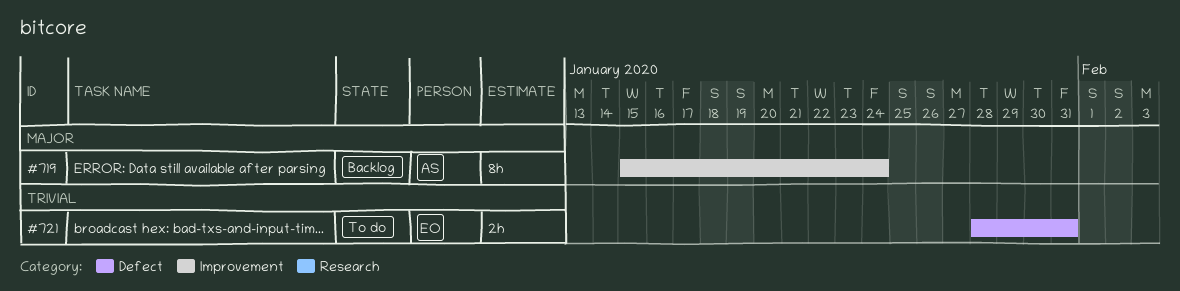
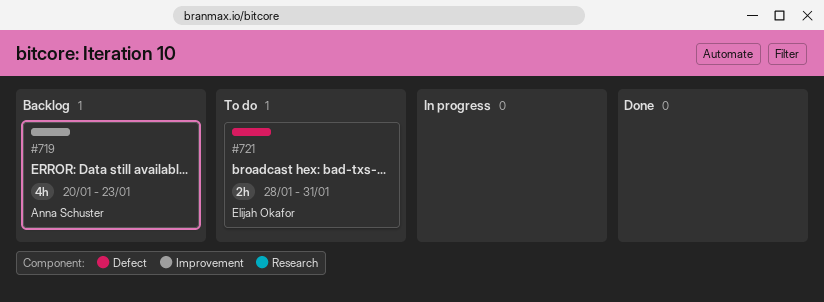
#719, estimate: 8h -> 4h
#719, start: Jan 15 -> Jan 20
#719, due: Jan 24 -> Jan 23

